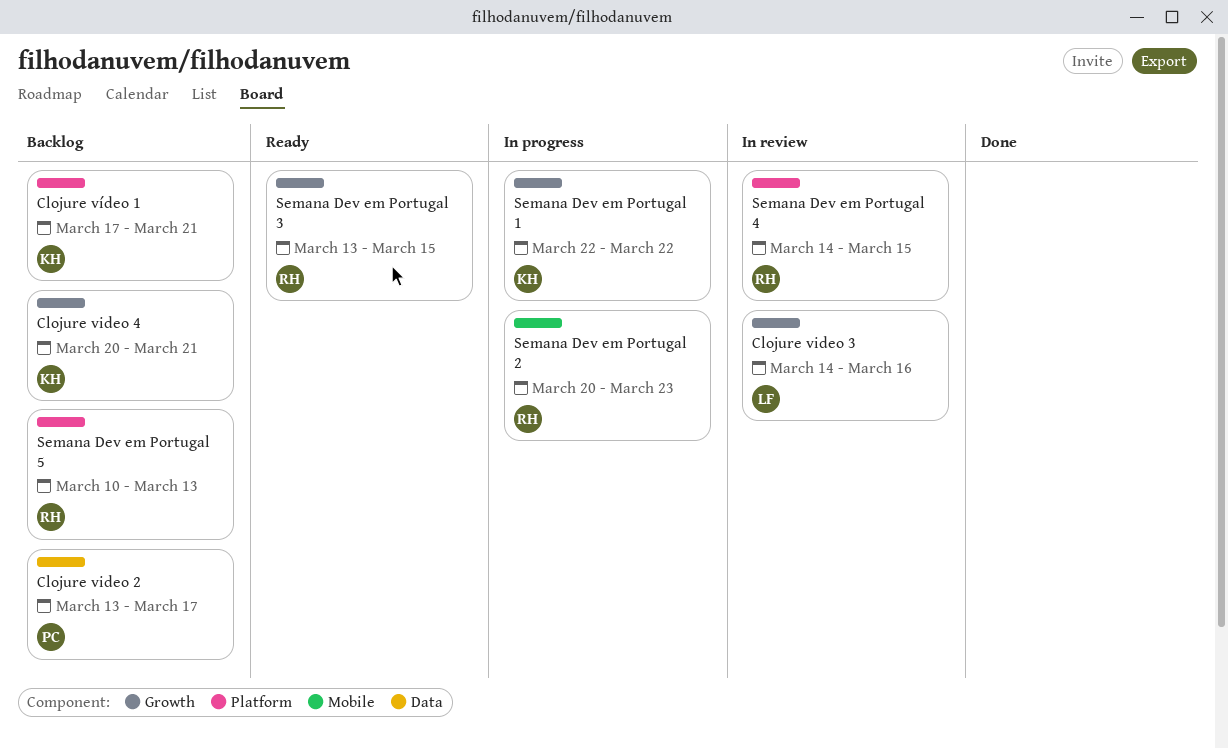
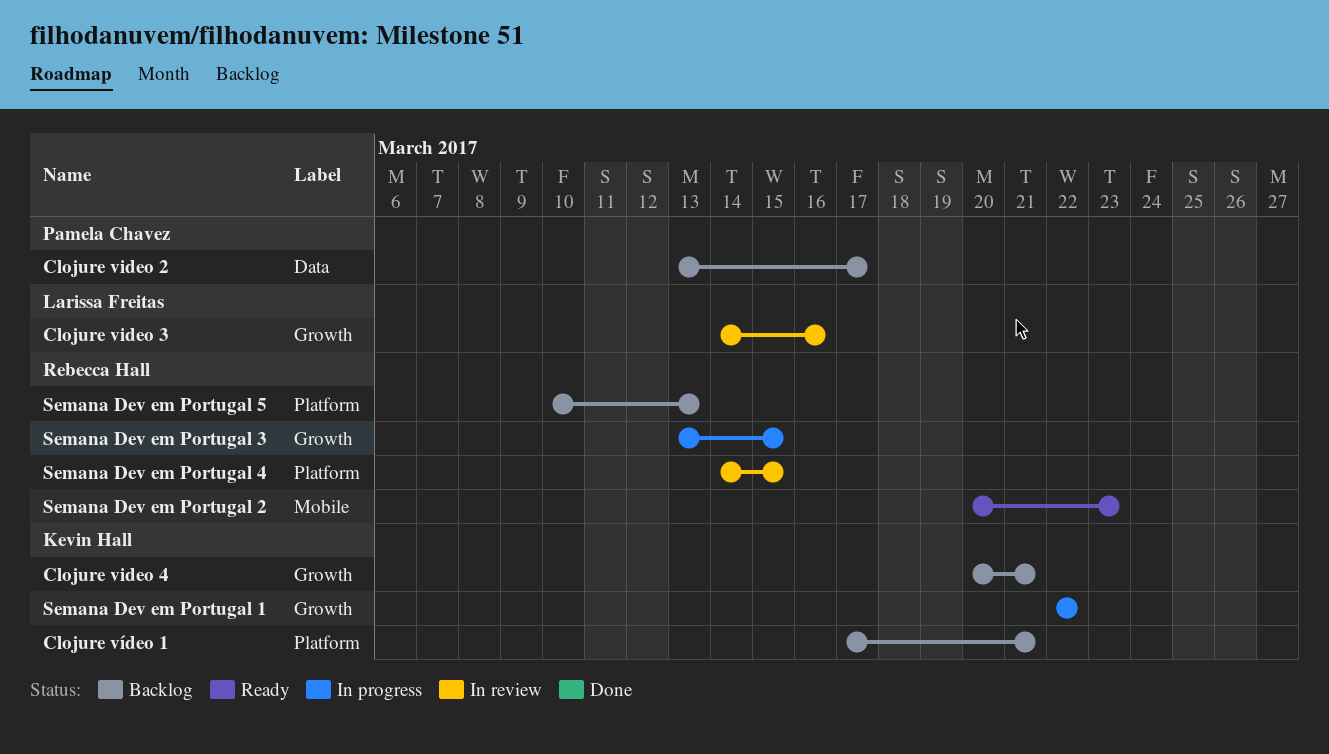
Semana Dev em Portugal 2, status: In progress -> Ready
Semana Dev em Portugal 3, status: Ready -> In progress

